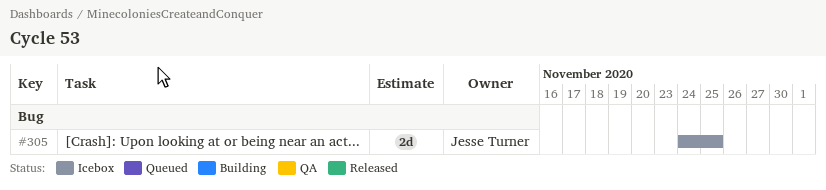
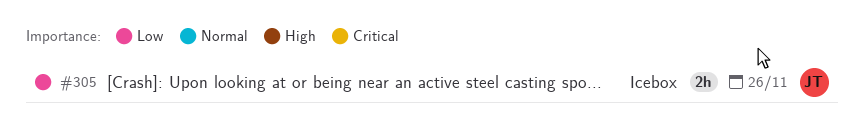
#305, estimate: 2d -> 2h
#305, due: Nov 25 -> Nov 26

